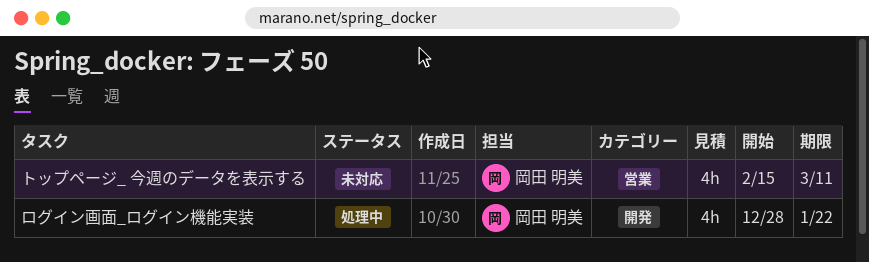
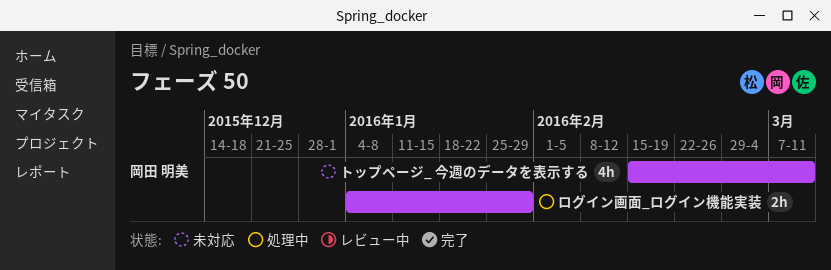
ログイン画面_ログイン機能実装, estimate: 4h -> 2h
ログイン画面_ログイン機能実装, start: Dec 28 -> Jan 4
ログイン画面_ログイン機能実装, due: Jan 22 -> Jan 29

